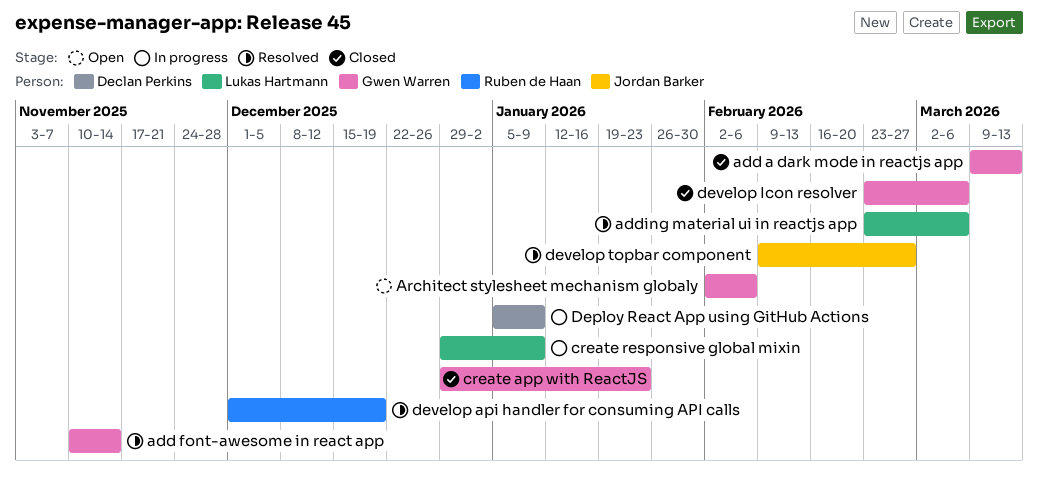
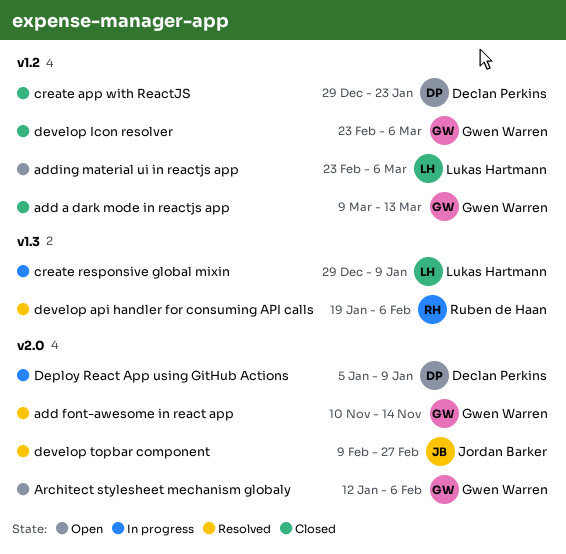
adding material ui in reactjs app, status: Resolved -> Open
Architect stylesheet mechanism globaly, start: Feb 2 -> Jan 12
create app with ReactJS, owner: Gwen Warren -> Declan Perkins
develop api handler for consuming API calls, start: Dec 1 -> Jan 19
develop api handler for consuming API calls, due: Dec 19 -> Feb 6

